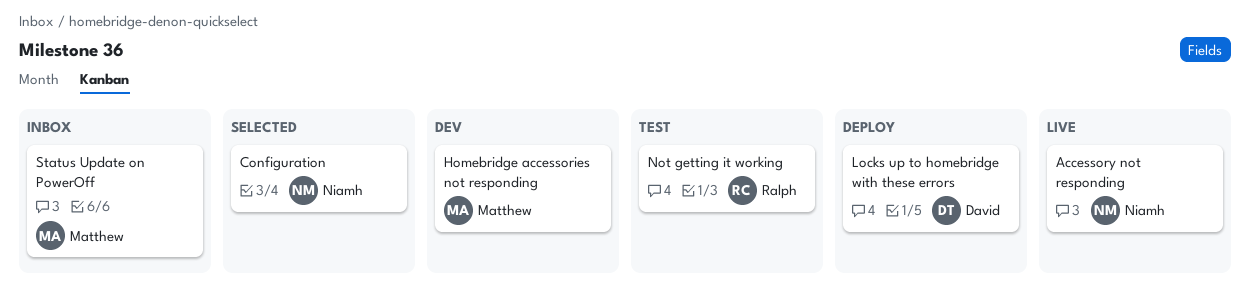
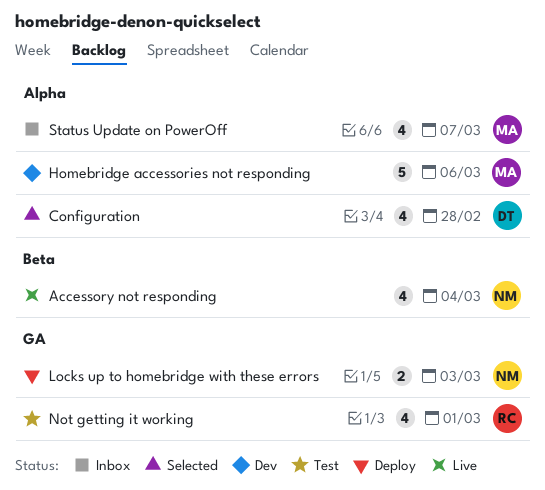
Configuration, owner: Niamh -> David
Locks up to homebridge with these errors, owner: David -> Niamh

